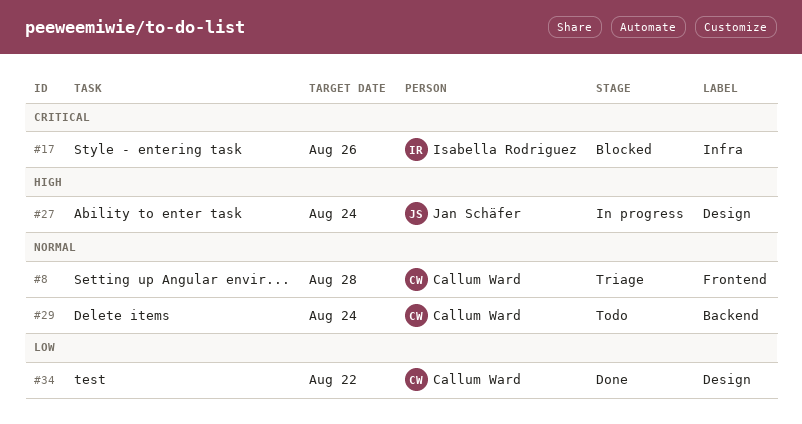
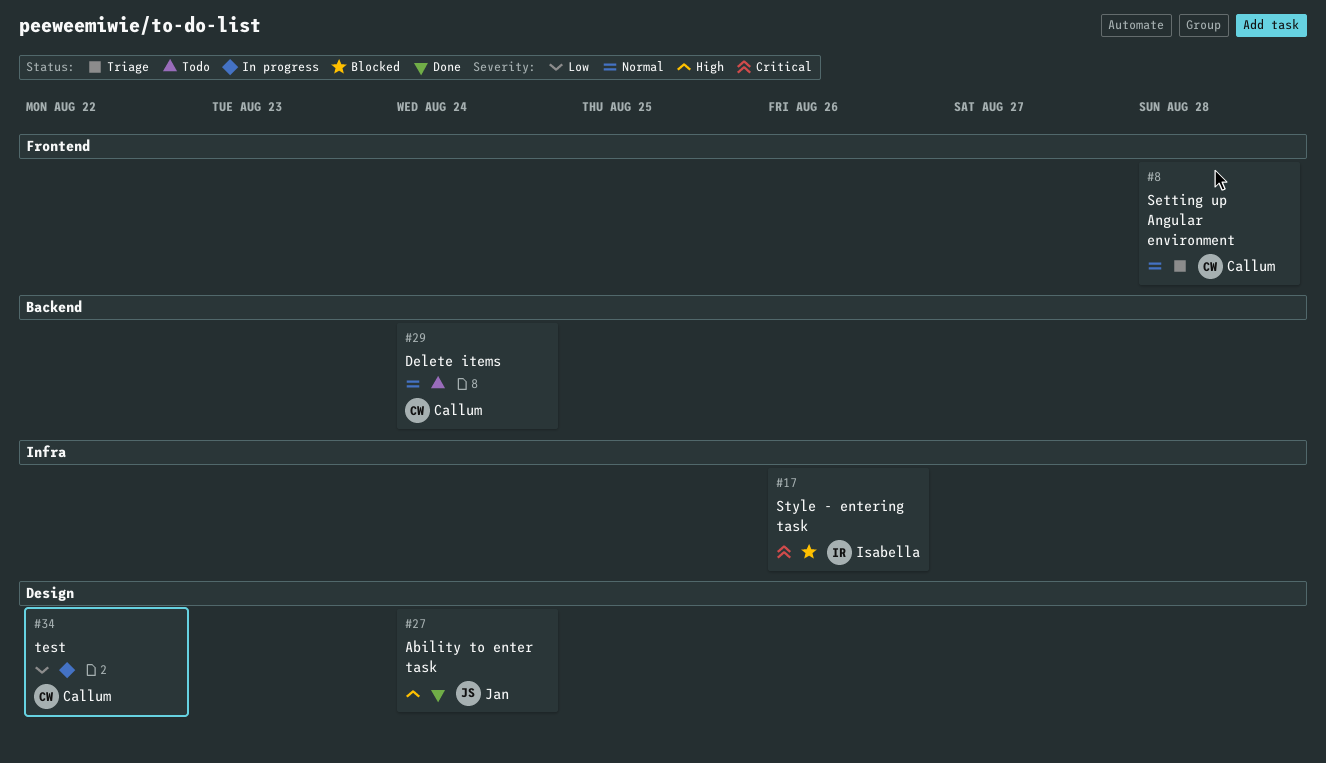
#27, status: In progress -> Done
#34, status: Done -> In progress

